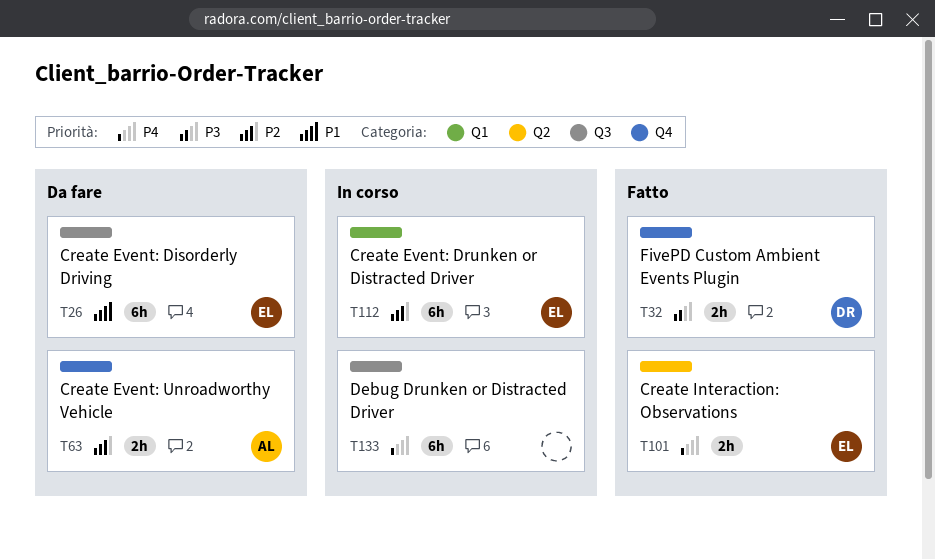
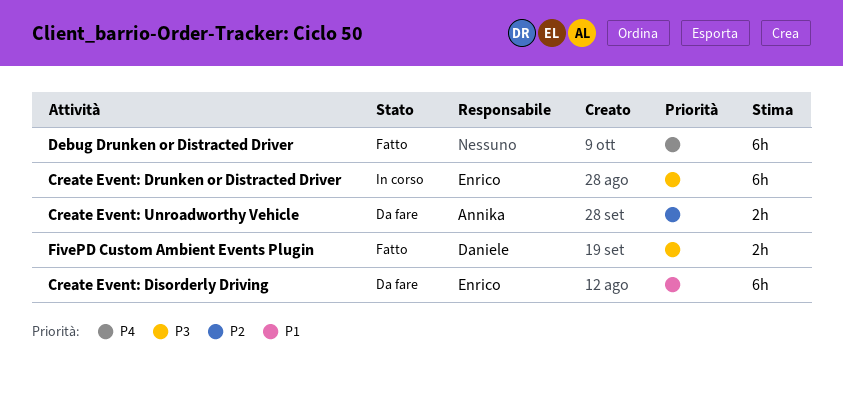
Create Event: Drunken or Distracted Driver, priority: P2 -> P3
Create Interaction: Observations: present -> none
Debug Drunken or Distracted Driver, status: In corso -> Fatto

